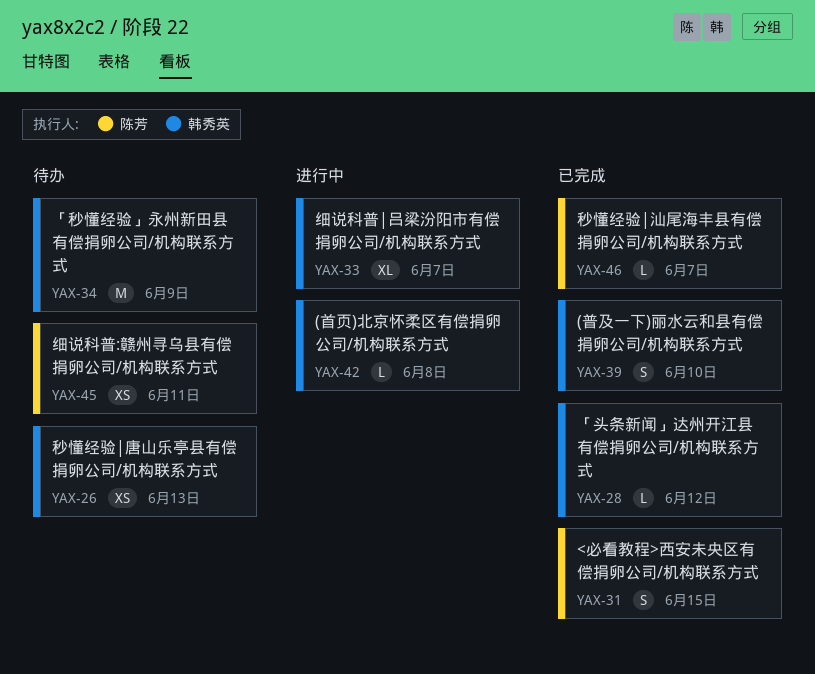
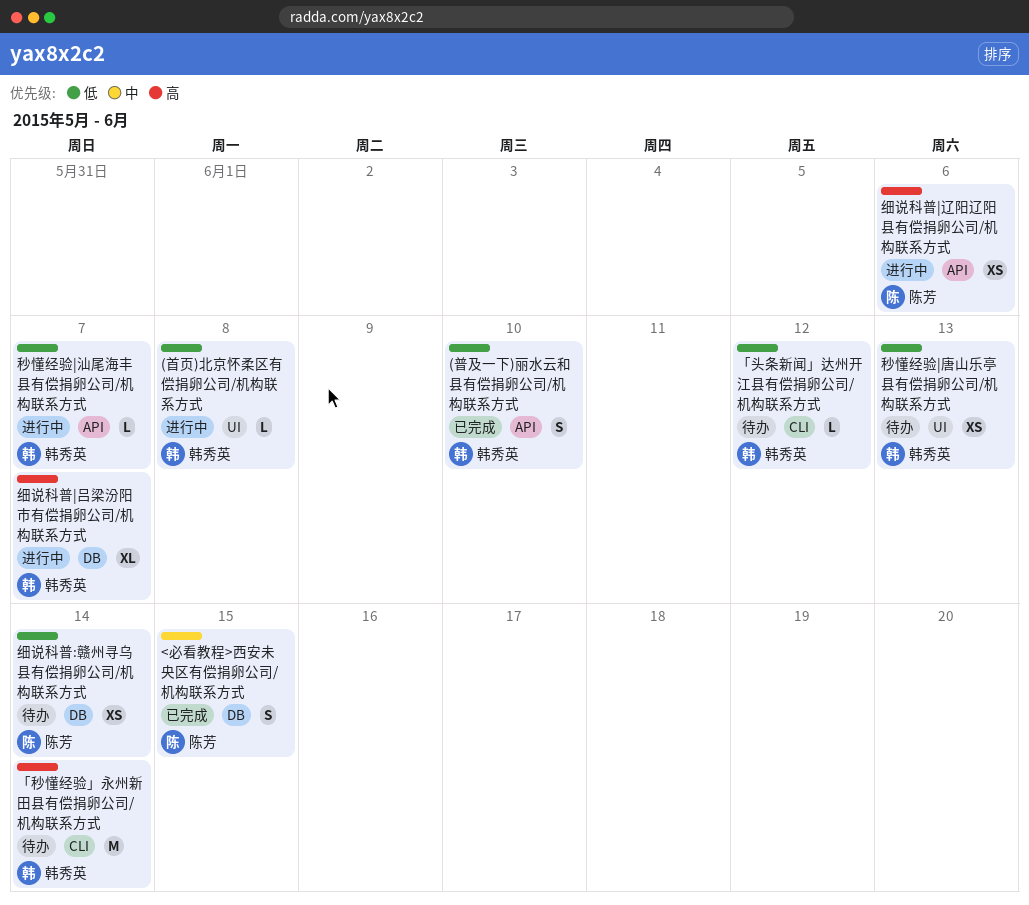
「头条新闻」达州开江县有偿捐卵公司/机构联系方式, status: 已完成 -> 待办
「秒懂经验」永州新田县有偿捐卵公司/机构联系方式, due: Jun 9 -> Jun 14
秒懂经验|汕尾海丰县有偿捐卵公司/机构联系方式, status: 已完成 -> 进行中
秒懂经验|汕尾海丰县有偿捐卵公司/机构联系方式, owner: 陈芳 -> 韩秀英
细说科普:赣州寻乌县有偿捐卵公司/机构联系方式, due: Jun 11 -> Jun 14
细说科普|辽阳辽阳县有偿捐卵公司/机构联系方式: none -> present

